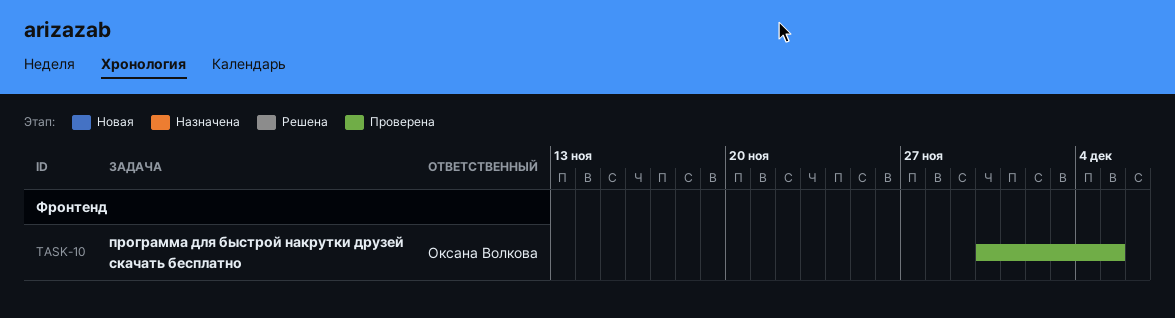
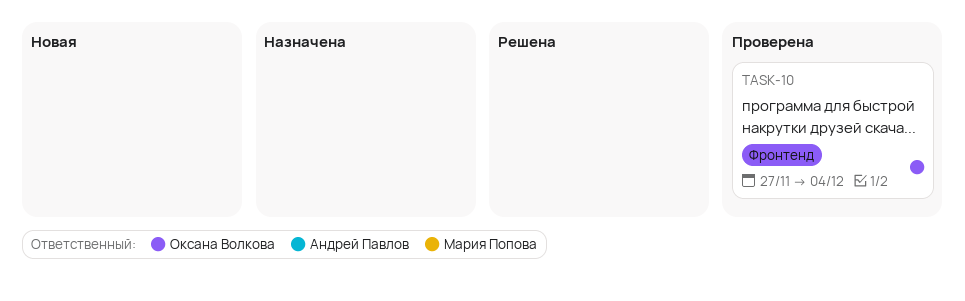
TASK-10, start: Nov 30 -> Nov 27
TASK-10, due: Dec 5 -> Dec 4

